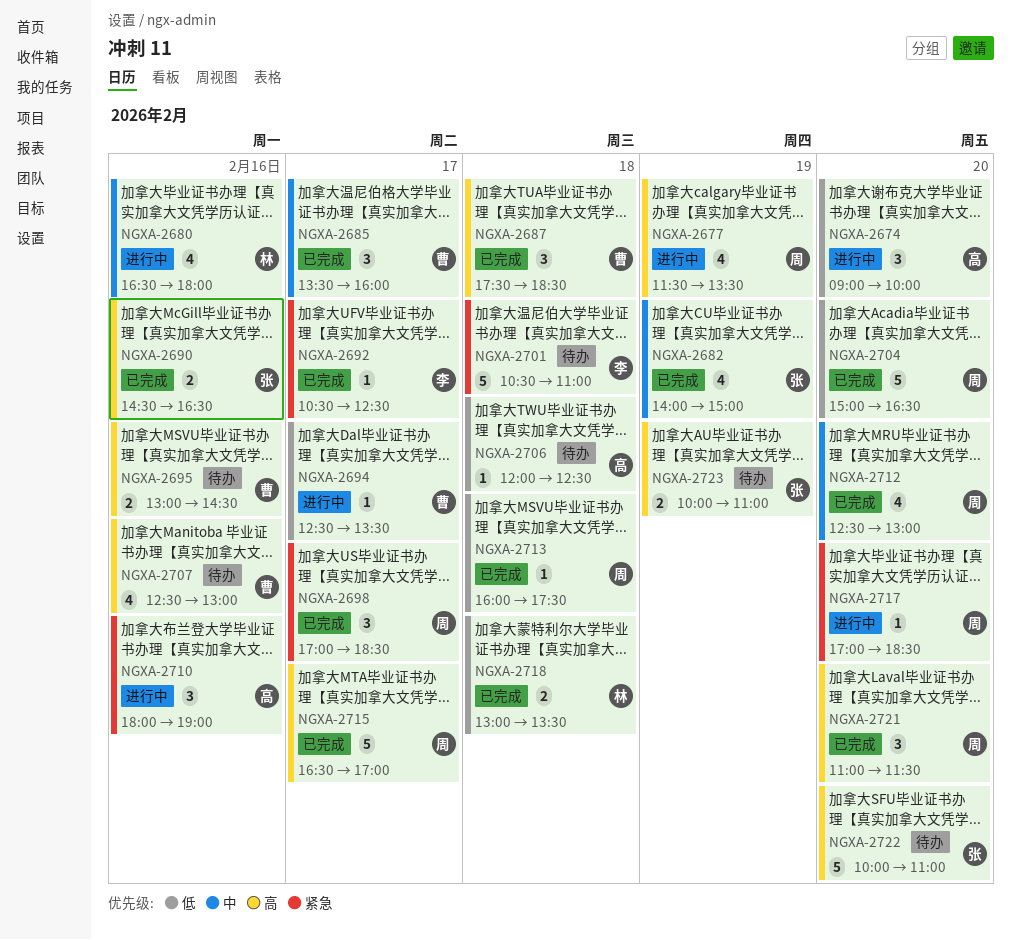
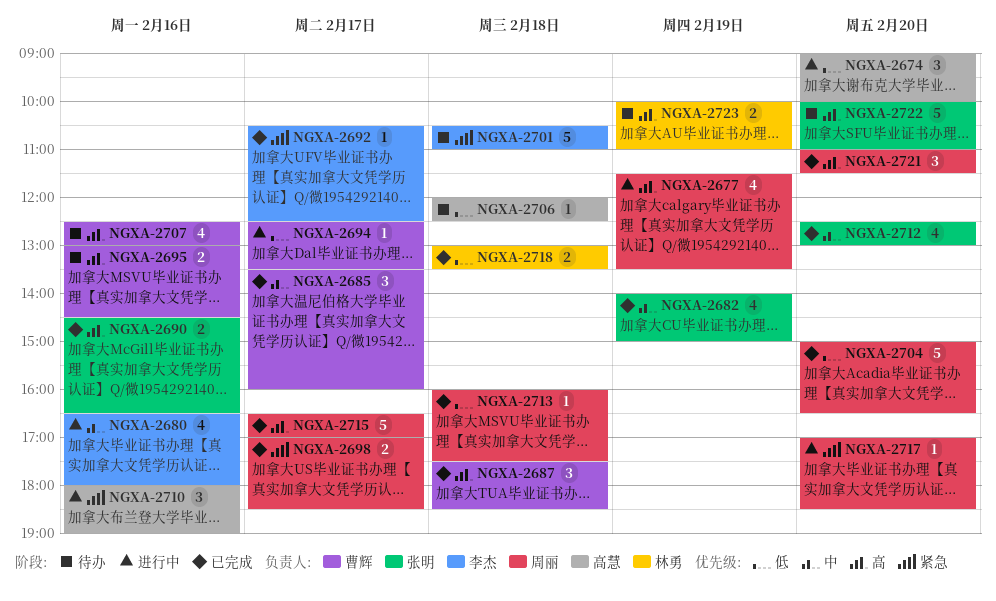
NGXA-2680, owner: 林勇 -> 李杰
NGXA-2698, estimate: 3 -> 2
NGXA-2712, owner: 周丽 -> 张明
NGXA-2723, owner: 张明 -> 林勇

